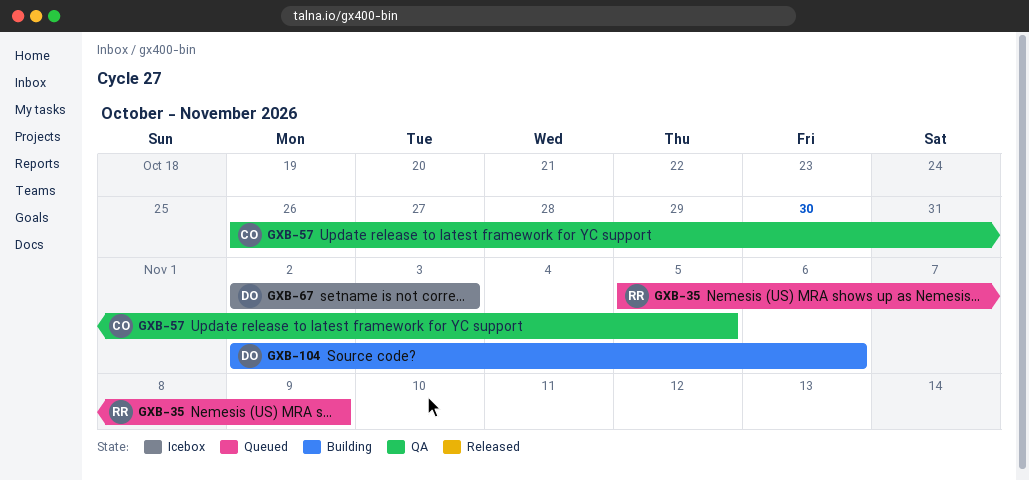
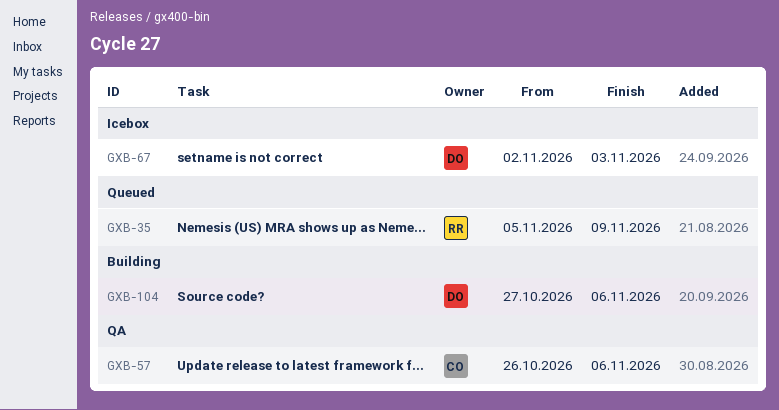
GXB-57, due: Nov 5 -> Nov 6
GXB-104, start: Nov 2 -> Oct 27

